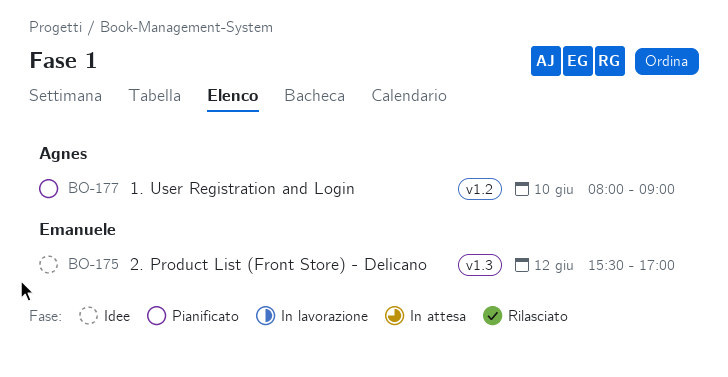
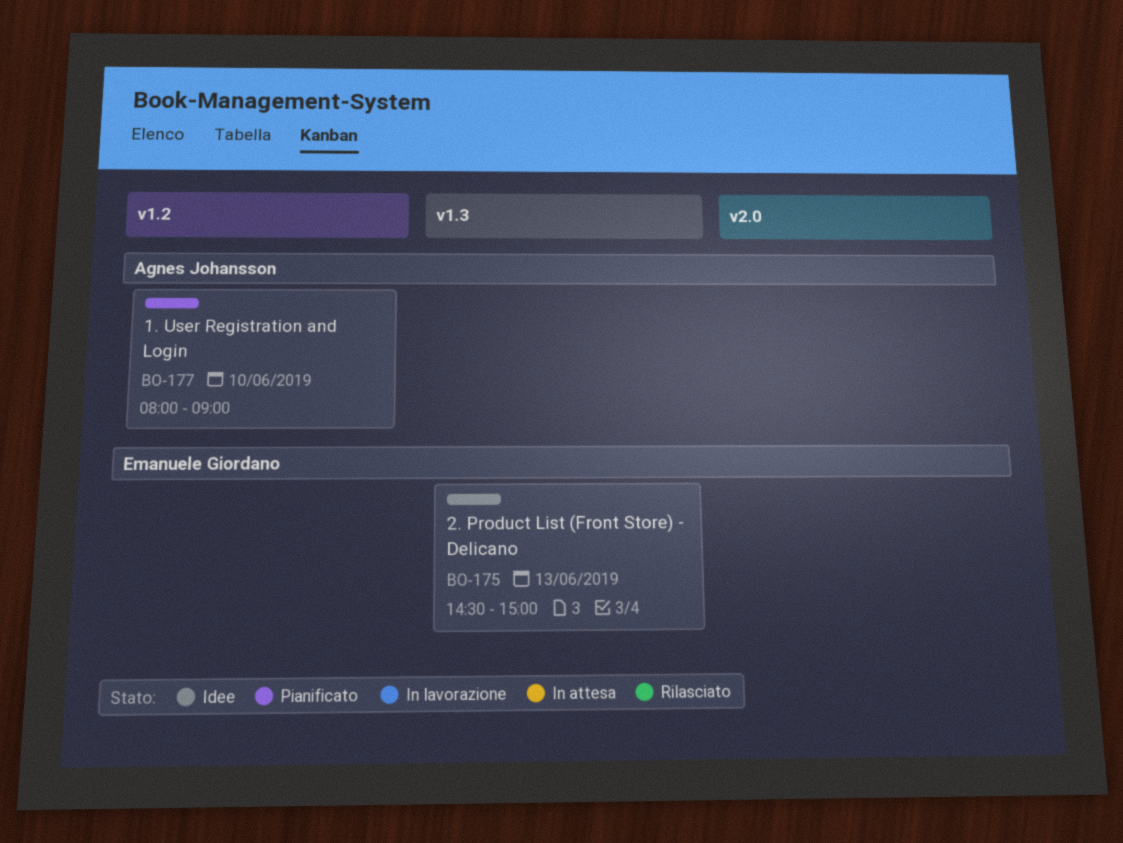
BO-175, day: Jun 12 -> Jun 13
BO-175, begins: 15:30 -> 14:30
BO-175, ends: 17:00 -> 15:00

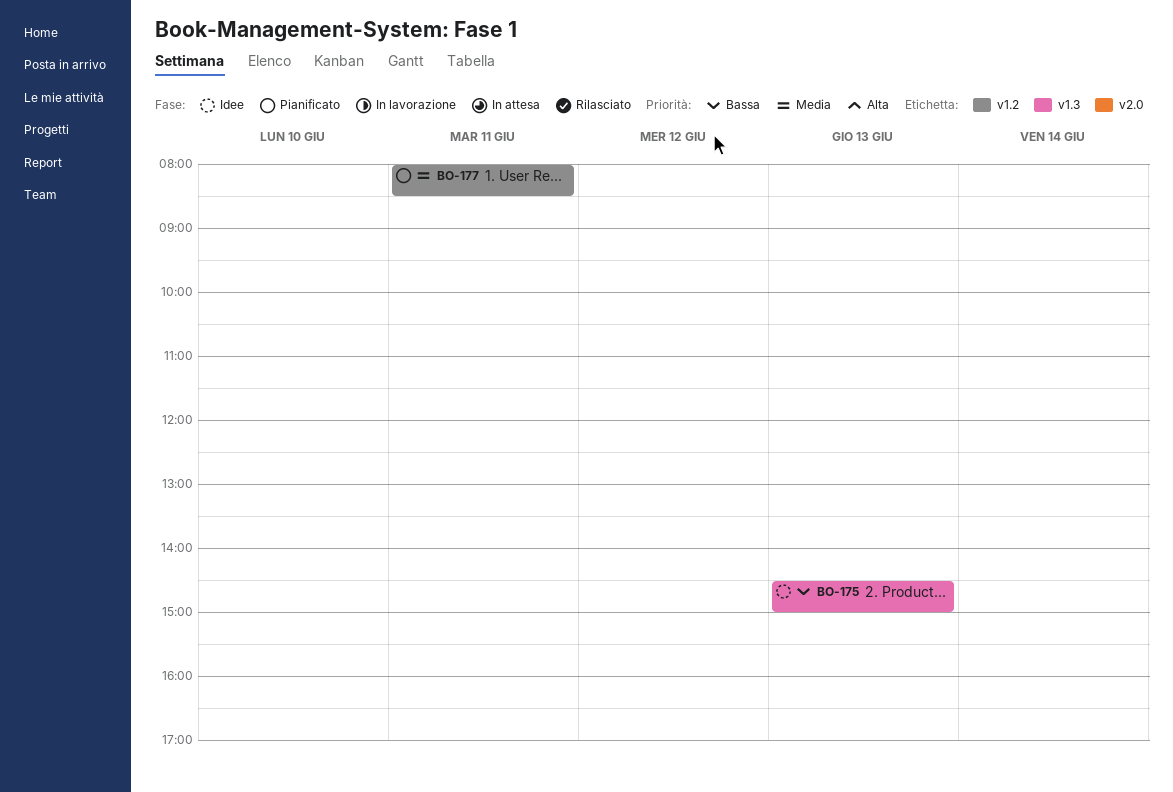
BO-177, day: Jun 10 -> Jun 11
BO-177, ends: 09:00 -> 08:30

